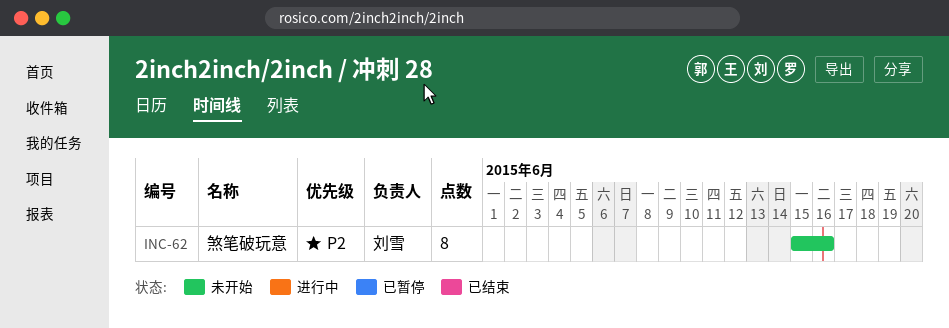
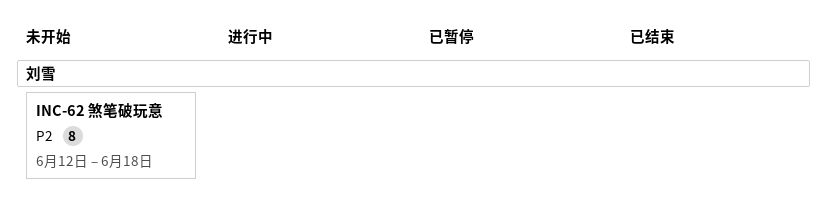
INC-62, start: Jun 15 -> Jun 12
INC-62, due: Jun 16 -> Jun 18

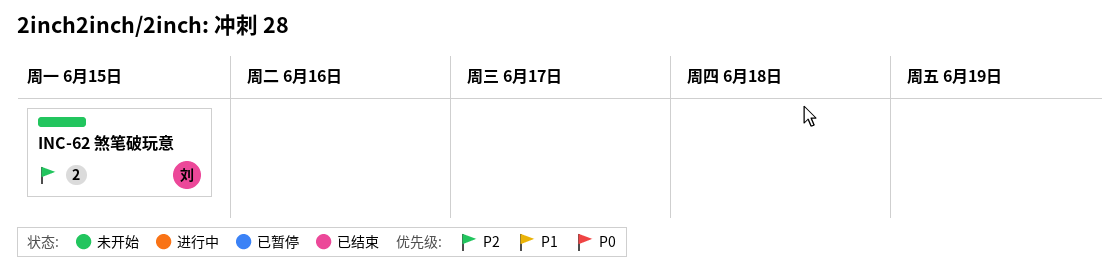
INC-62, estimate: 8 -> 2
INC-62, due: Jun 18 -> Jun 15

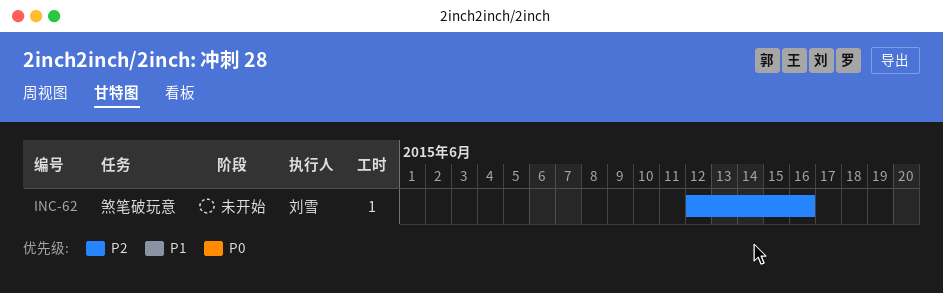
INC-62, estimate: 2 -> 1
INC-62, due: Jun 15 -> Jun 16

